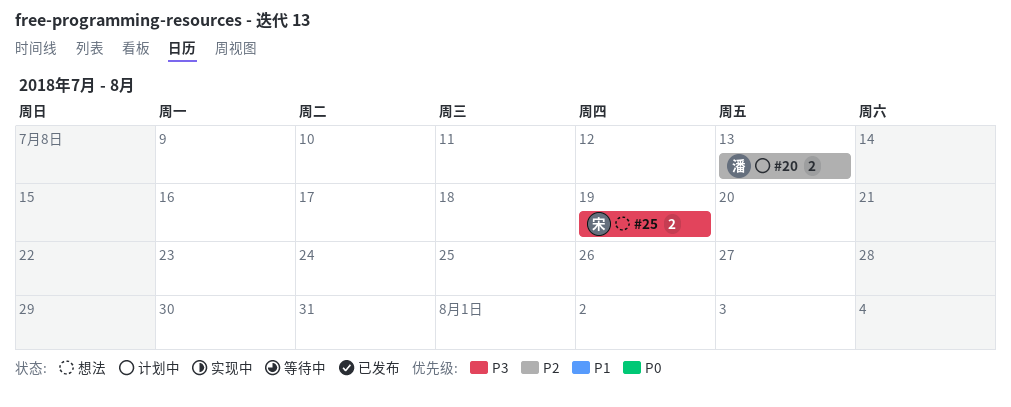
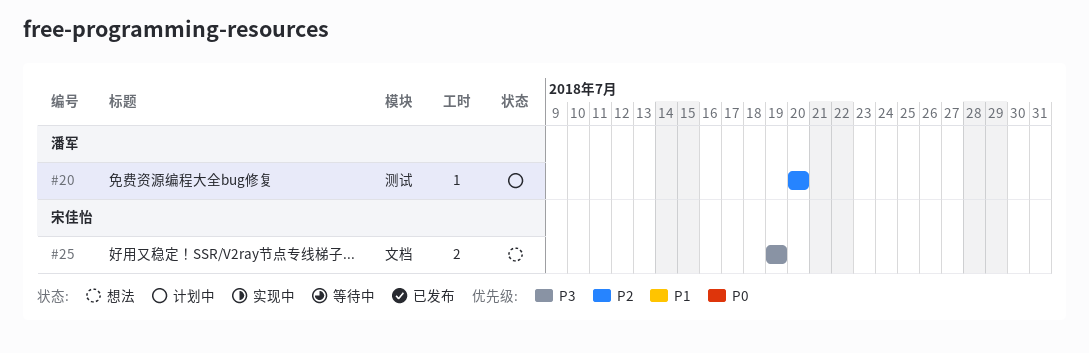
#20, estimate: 2 -> 1
#20, start: Jul 13 -> Jul 20
#20, due: Jul 13 -> Jul 20

